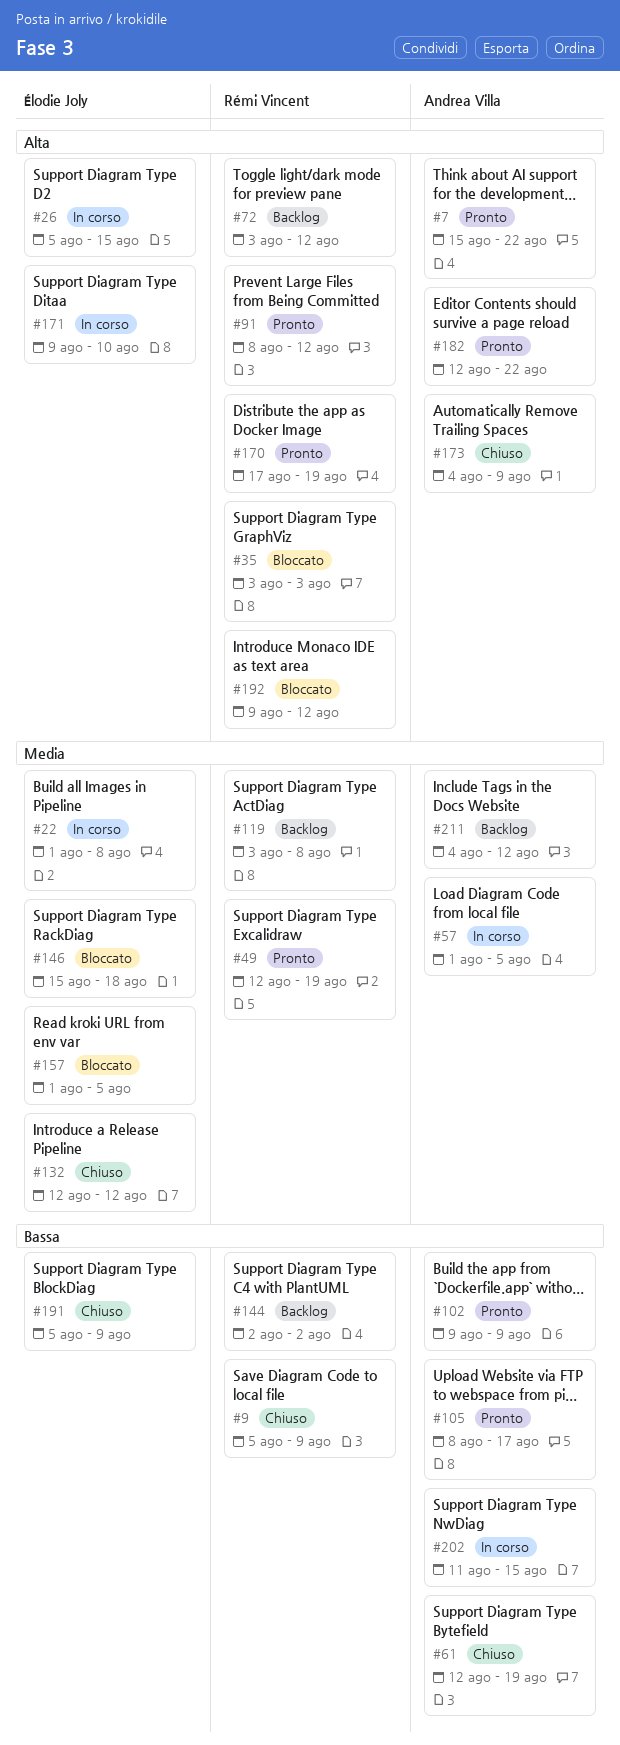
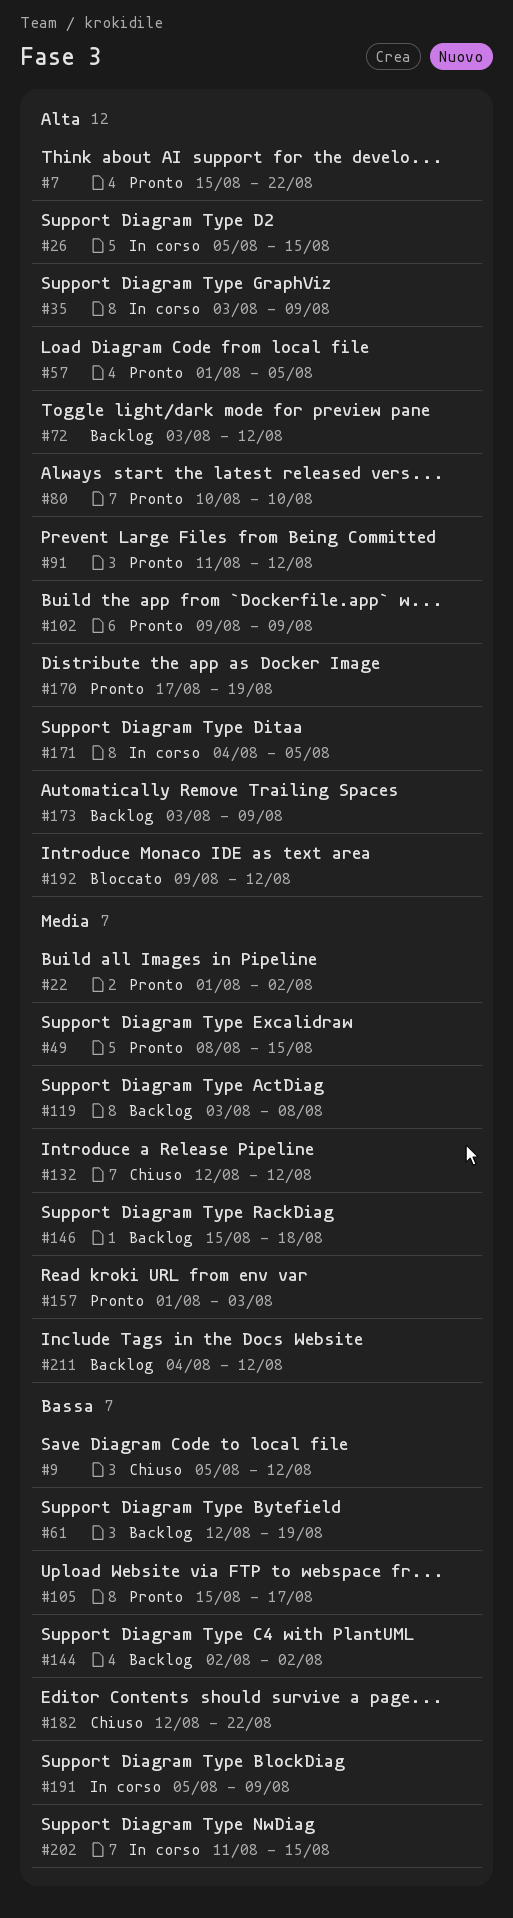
#9, due: Aug 9 -> Aug 12
#22, status: In corso -> Pronto
#22, due: Aug 8 -> Aug 2
#35, status: Bloccato -> In corso
#35, due: Aug 3 -> Aug 9
#49, start: Aug 12 -> Aug 8
#49, due: Aug 19 -> Aug 15
#57, status: In corso -> Pronto
#57, priority: Media -> Alta
#61, status: Chiuso -> Backlog
#80: none -> present
#91, start: Aug 8 -> Aug 11
#102, priority: Bassa -> Alta
#105, start: Aug 8 -> Aug 15
#146, status: Bloccato -> Backlog
#157, status: Bloccato -> Pronto
#157, due: Aug 5 -> Aug 3
#171, start: Aug 9 -> Aug 4
#171, due: Aug 10 -> Aug 5
#173, status: Chiuso -> Backlog
#173, start: Aug 4 -> Aug 3
#182, status: Pronto -> Chiuso
#182, priority: Alta -> Bassa
#191, status: Chiuso -> In corso

